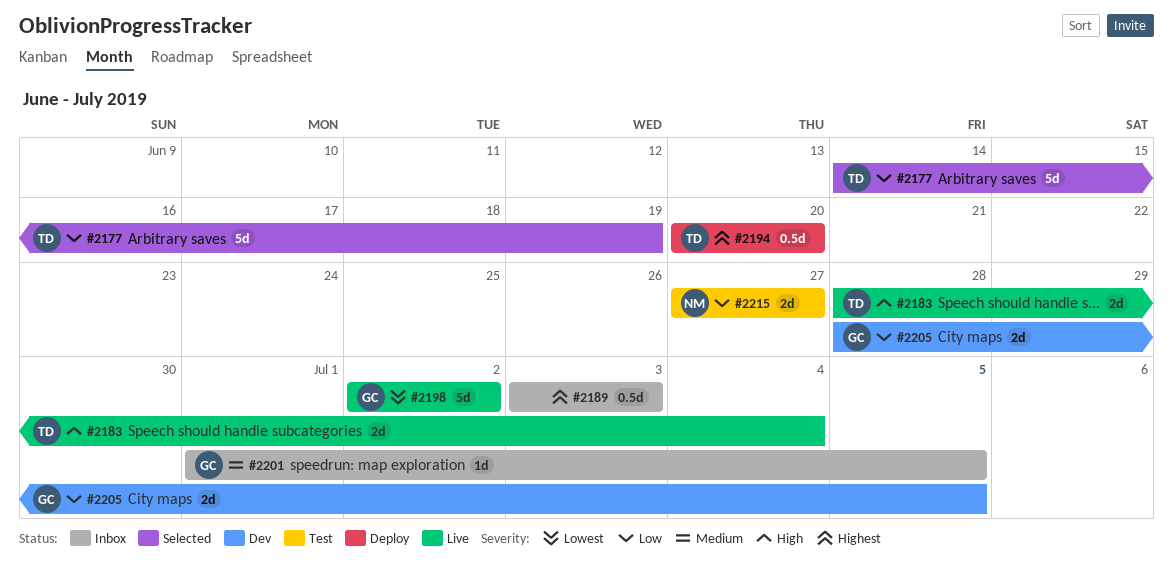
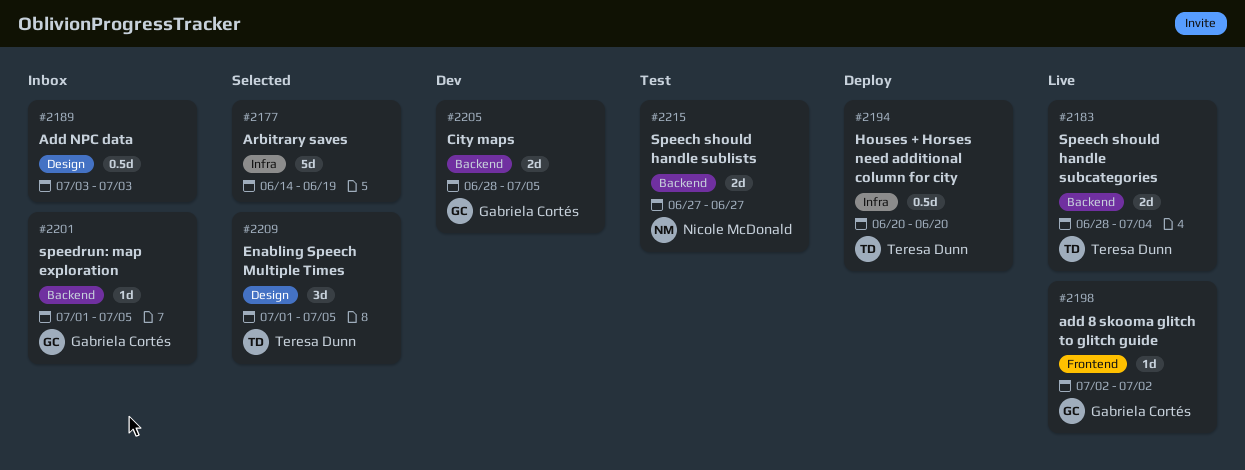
#2177, owner: Teresa Dunn -> none
#2198, estimate: 5d -> 1d
#2209: none -> present

